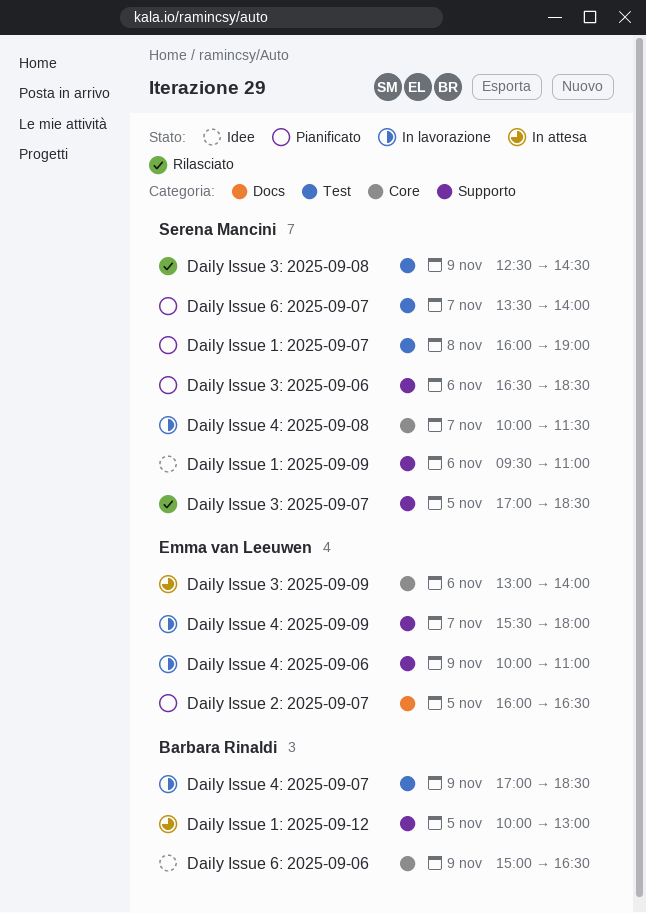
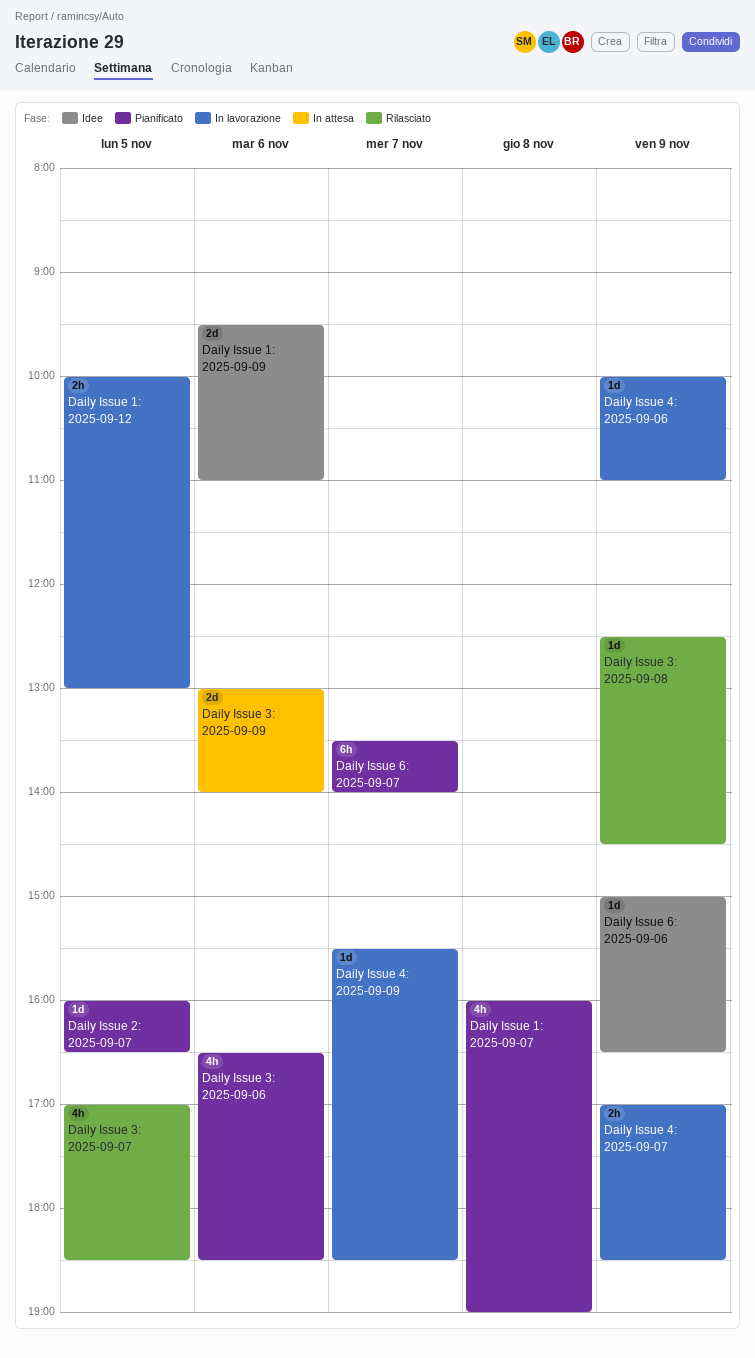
Daily Issue 1: 2025-09-12, status: In attesa -> In lavorazione
Daily Issue 4: 2025-09-08: present -> none
Daily Issue 4: 2025-09-09, ends: 18:00 -> 18:30

